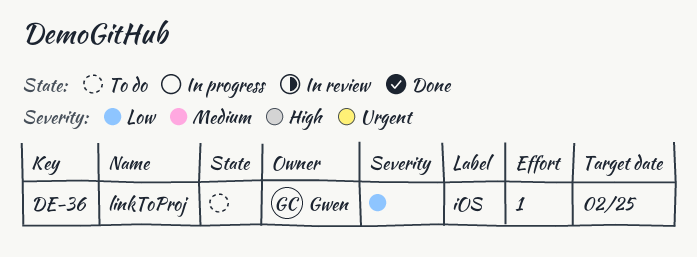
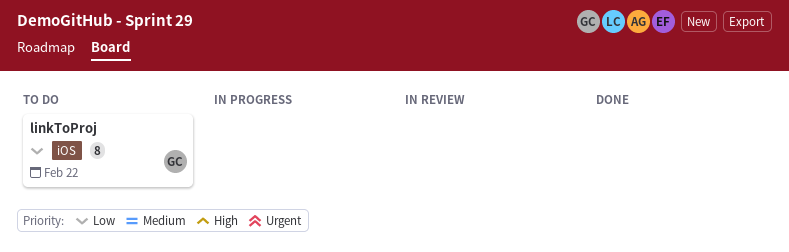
linkToProj, estimate: 1 -> 8
linkToProj, due: Feb 25 -> Feb 22

